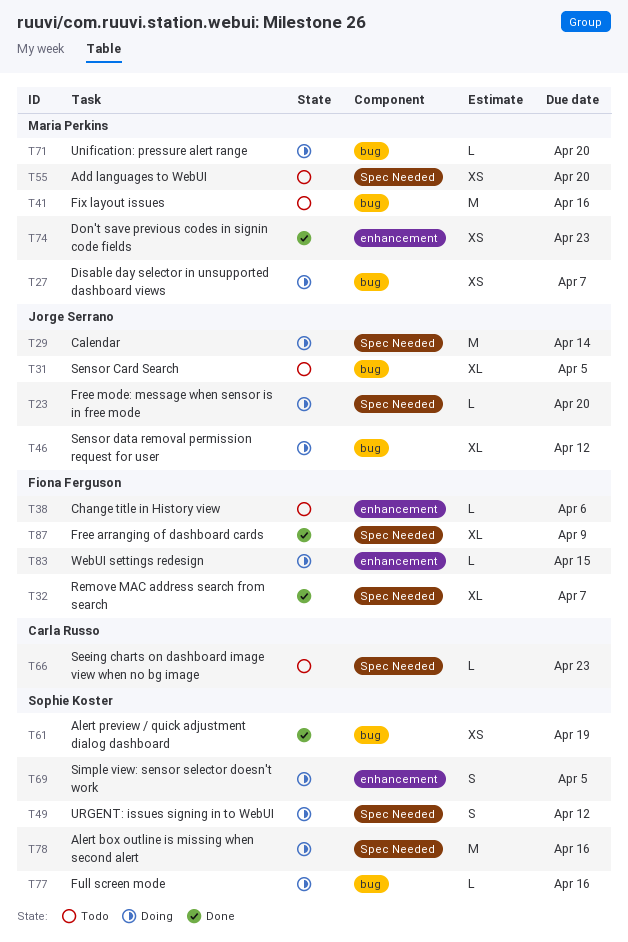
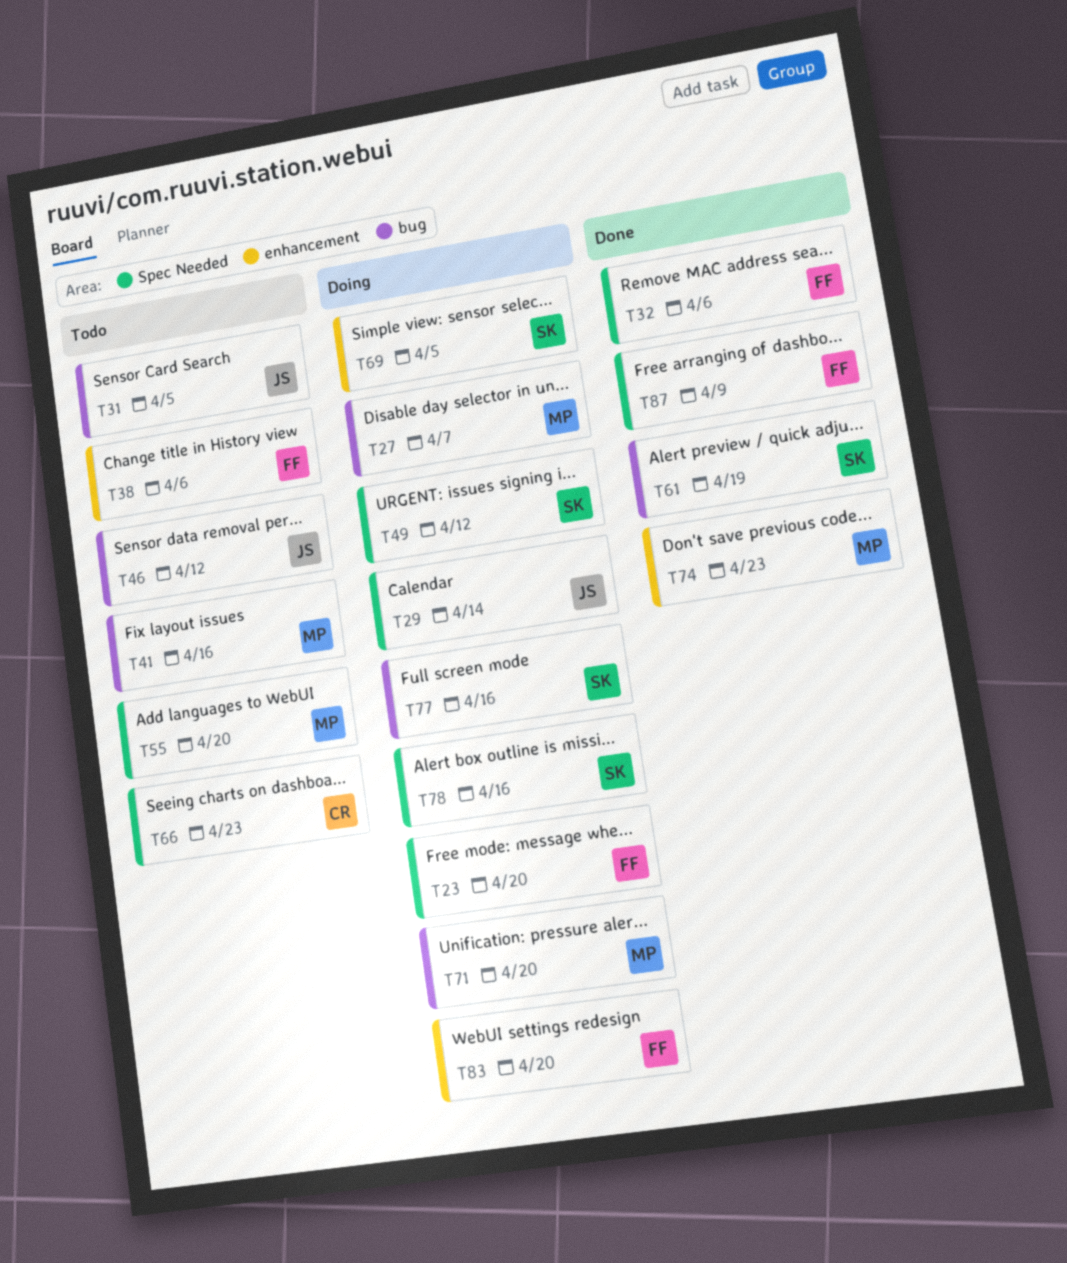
T23, owner: Jorge Serrano -> Fiona Ferguson
T32, due: Apr 7 -> Apr 6
T46, status: Doing -> Todo
T83, due: Apr 15 -> Apr 20

